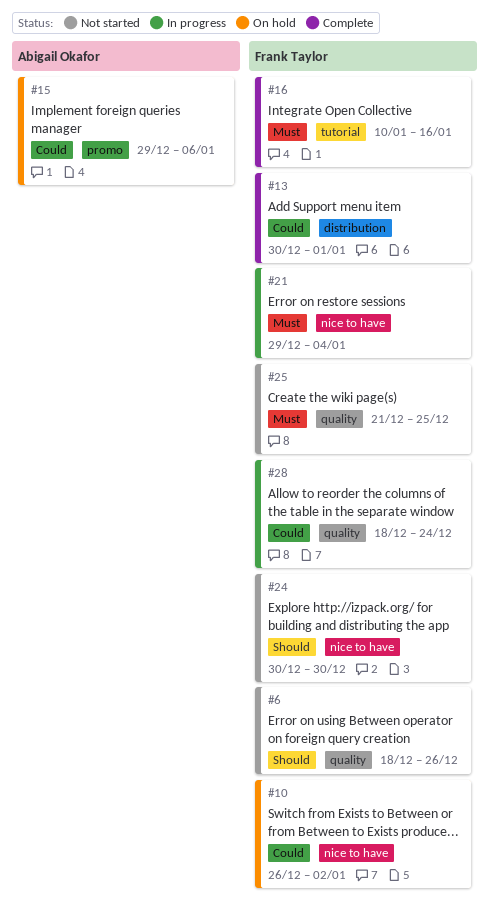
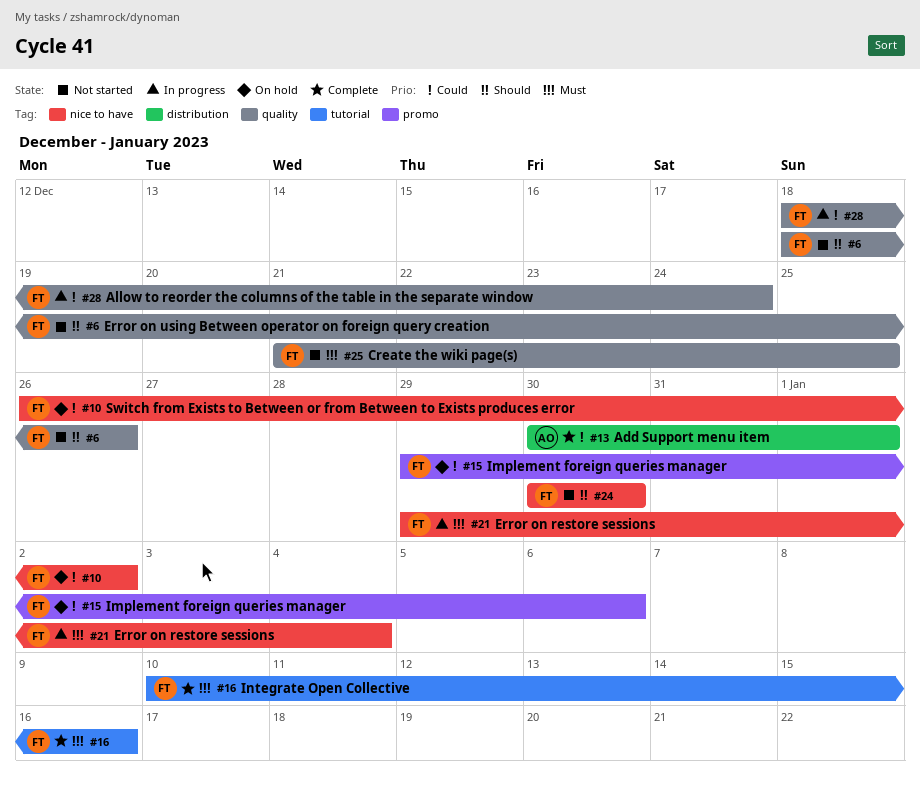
#13, owner: Frank Taylor -> Abigail Okafor
#15, owner: Abigail Okafor -> Frank Taylor

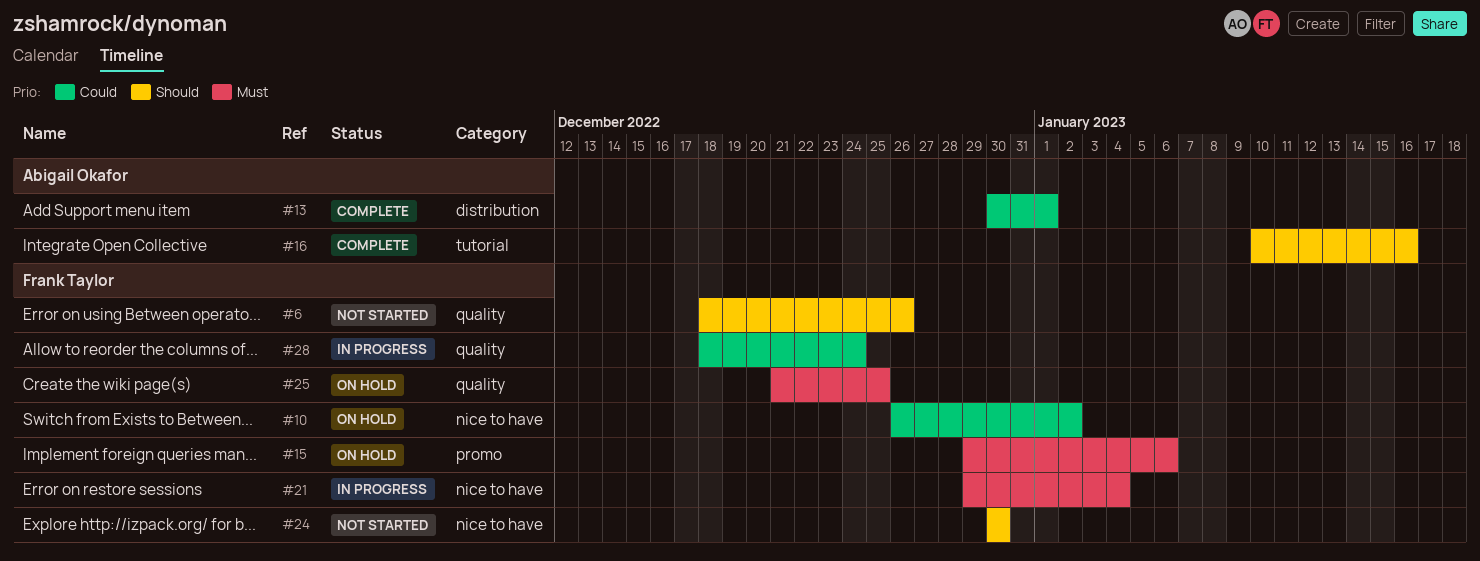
#15, priority: Could -> Must
#16, owner: Frank Taylor -> Abigail Okafor
#16, priority: Must -> Should
#25, status: Not started -> On hold

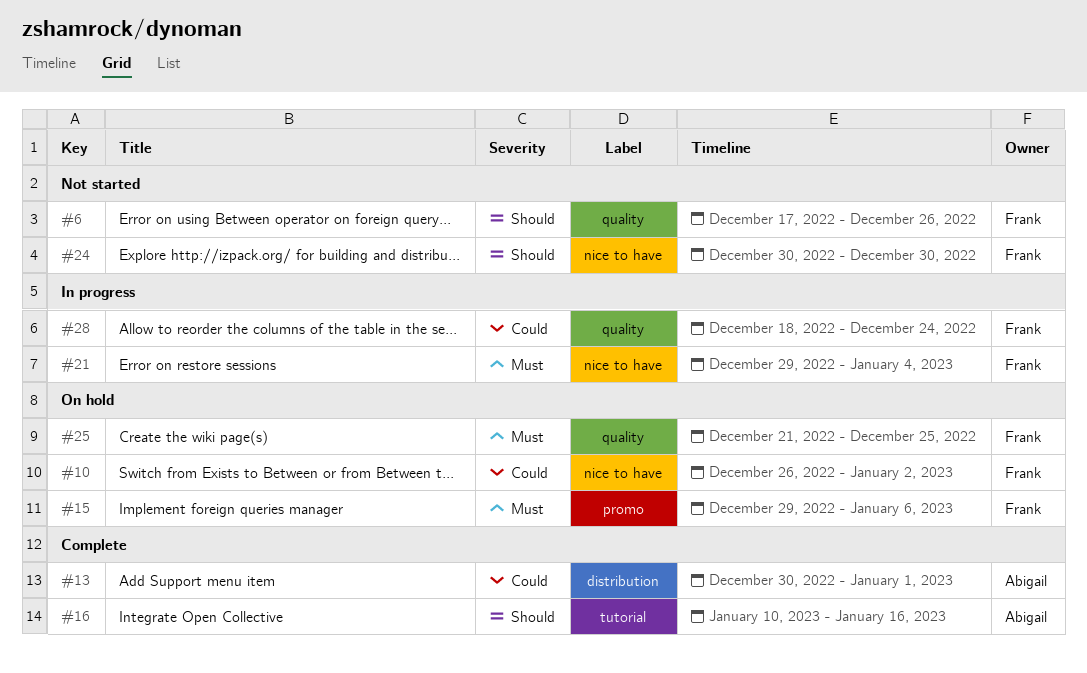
#6, start: Dec 18 -> Dec 17

